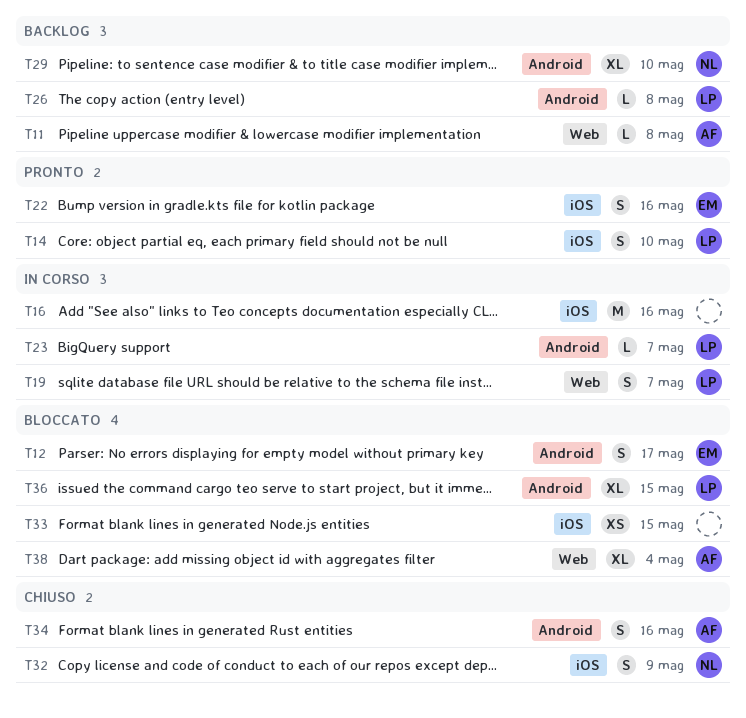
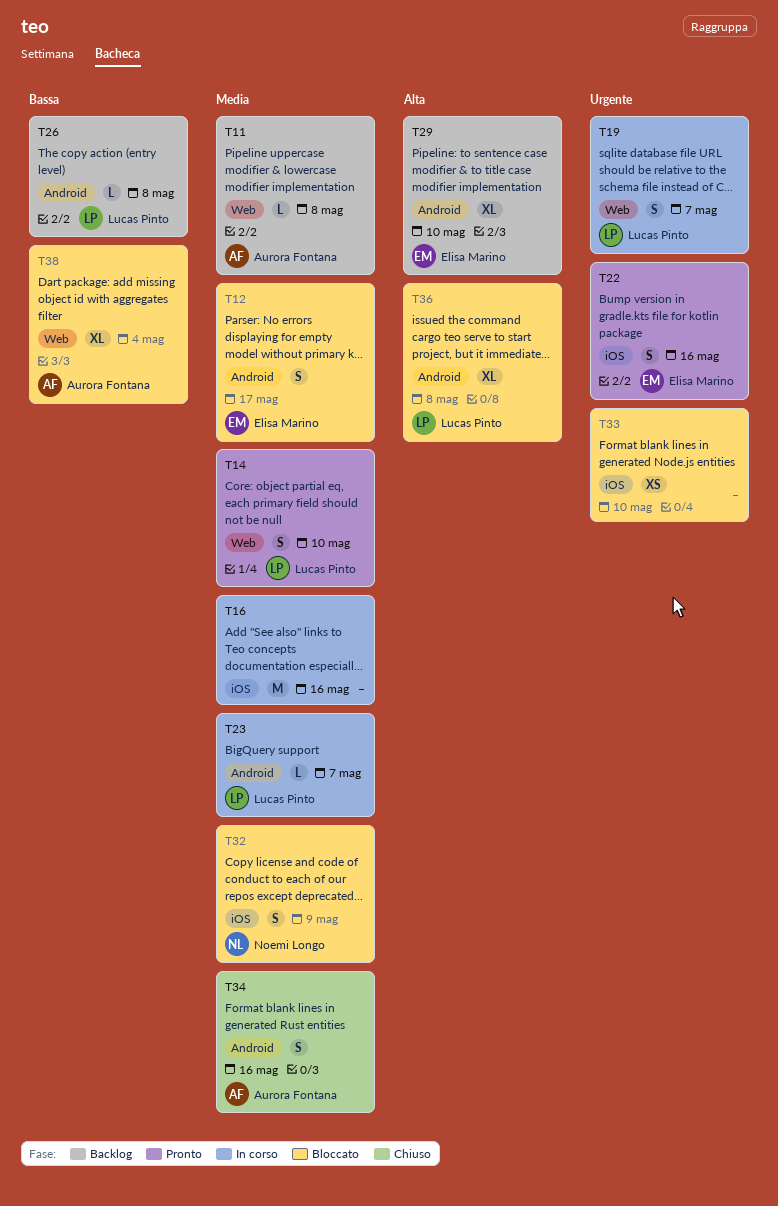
T14, label: iOS -> Web
T29, owner: Noemi Longo -> Elisa Marino
T32, status: Chiuso -> Bloccato
T33, due: May 15 -> May 10
T36, due: May 15 -> May 8

